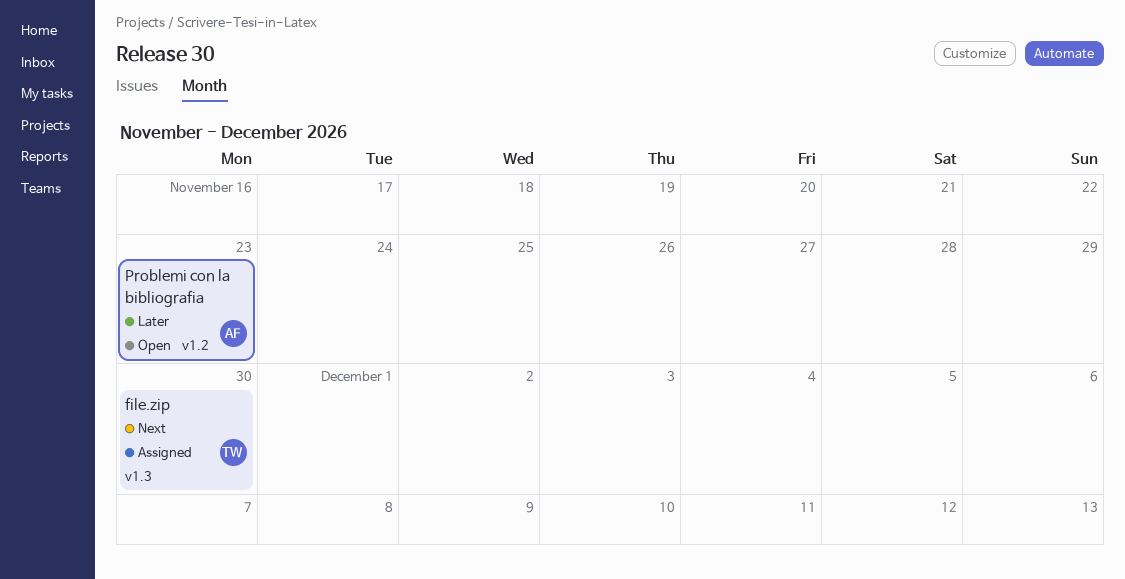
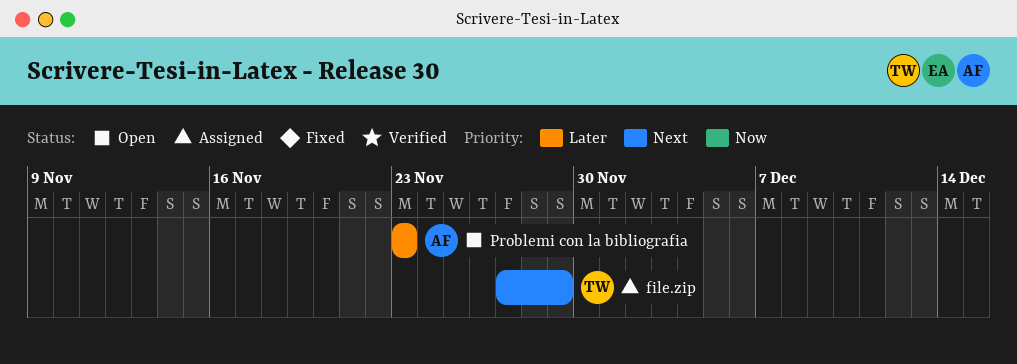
file.zip, due: Nov 30 -> Nov 29

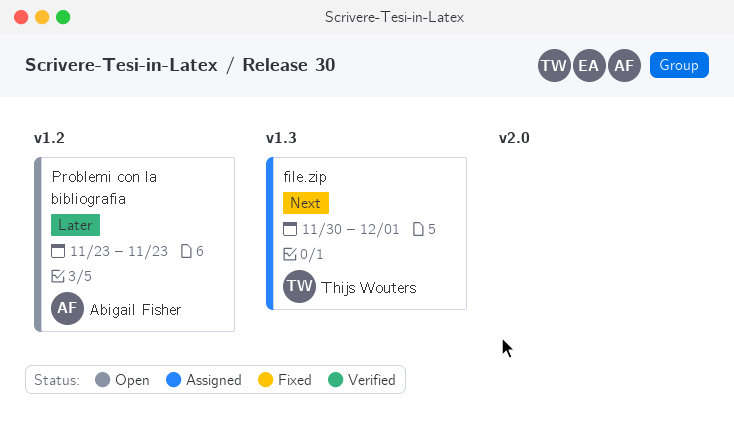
file.zip, start: Nov 27 -> Nov 30
file.zip, due: Nov 29 -> Dec 1

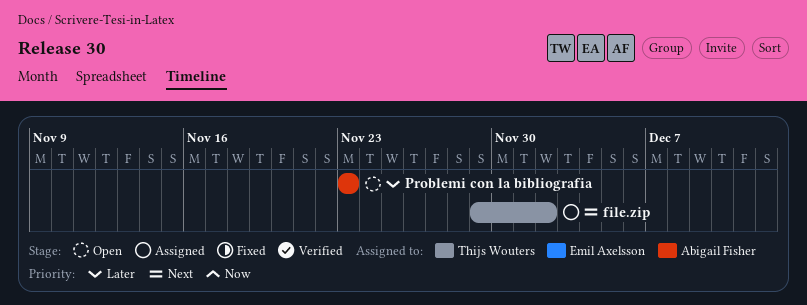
file.zip, start: Nov 30 -> Nov 29
file.zip, due: Dec 1 -> Dec 2

